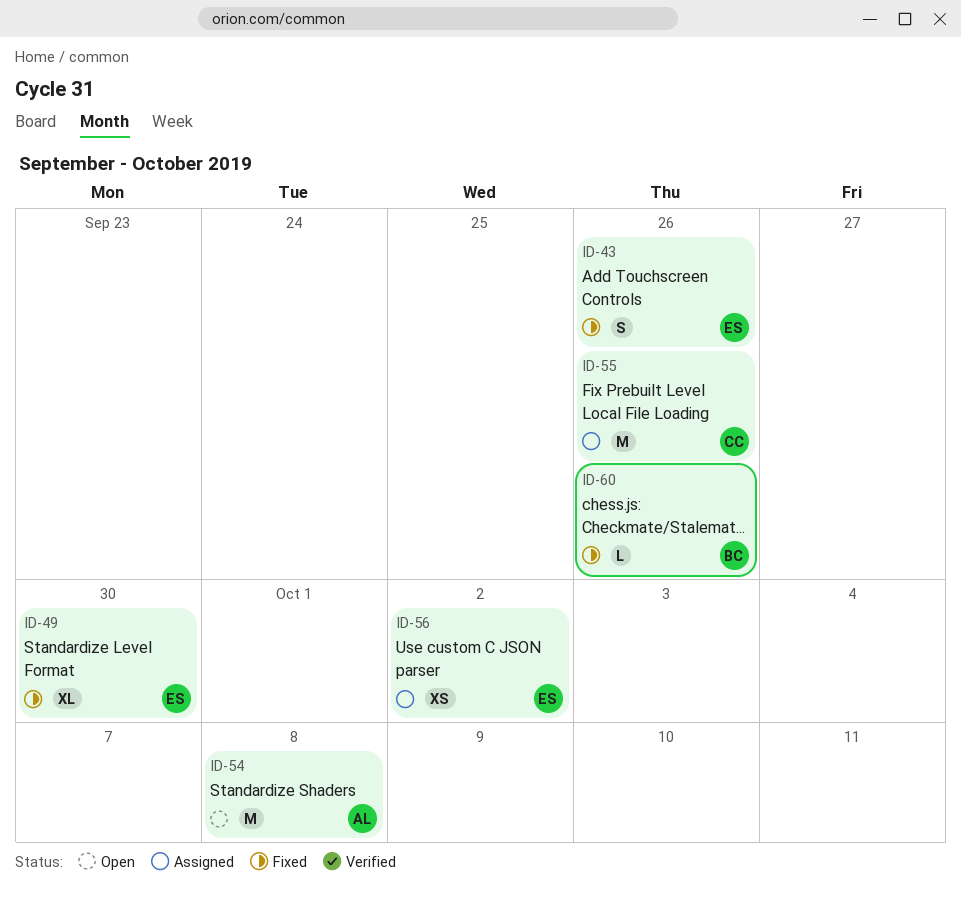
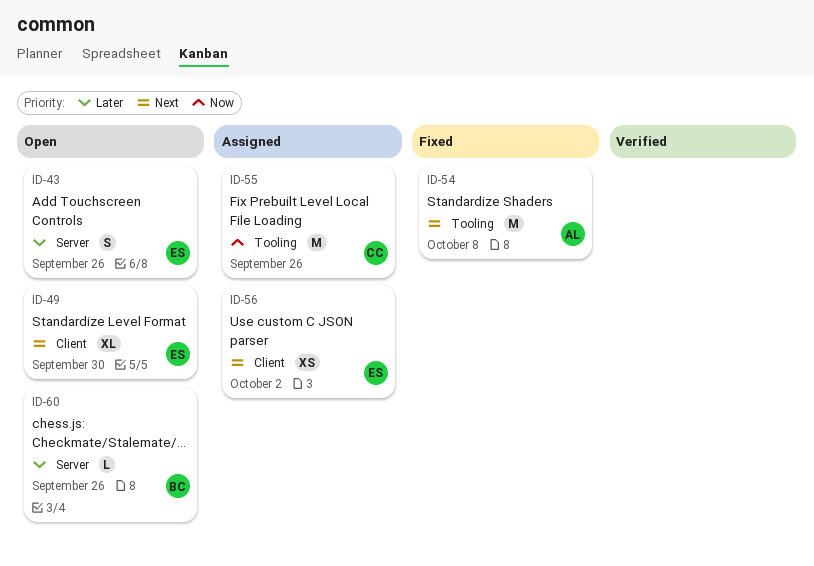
ID-43, status: Fixed -> Open
ID-49, status: Fixed -> Open
ID-54, status: Open -> Fixed
ID-60, status: Fixed -> Open

